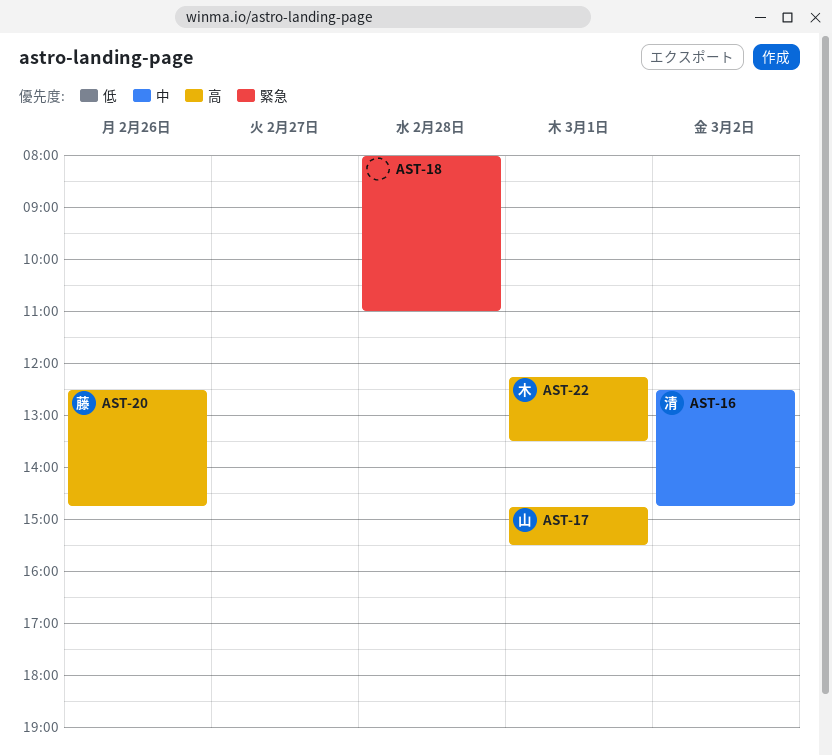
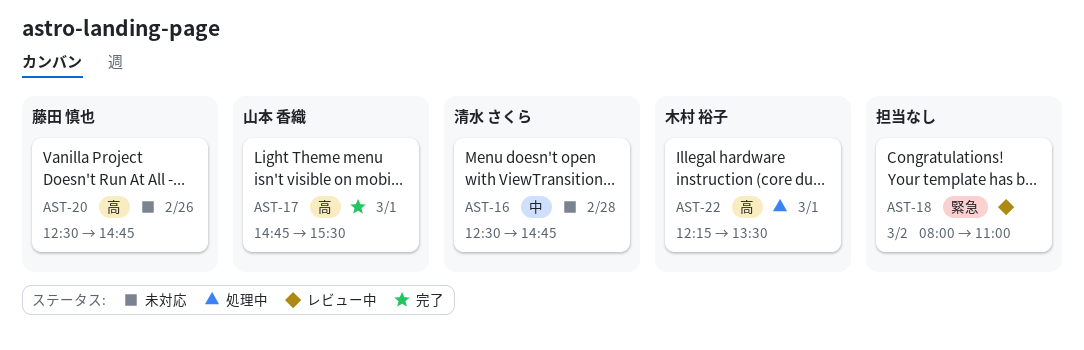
AST-16, day: Mar 2 -> Feb 28
AST-18, day: Feb 28 -> Mar 2

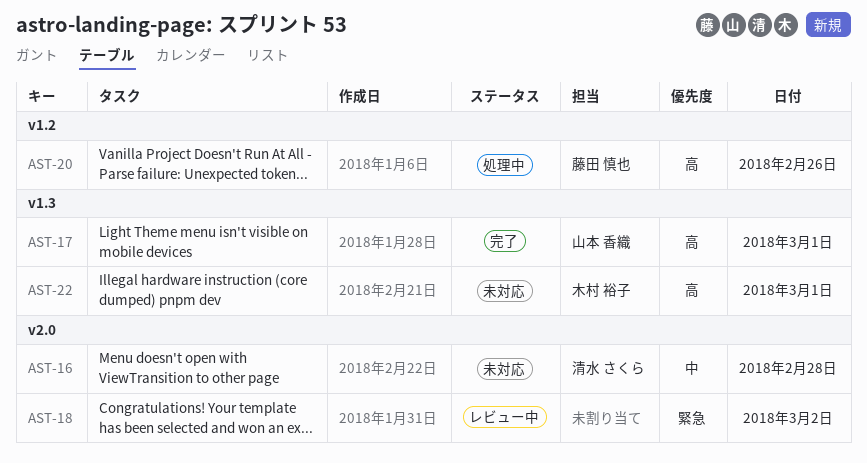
AST-20, status: 未対応 -> 処理中
AST-22, status: 処理中 -> 未対応

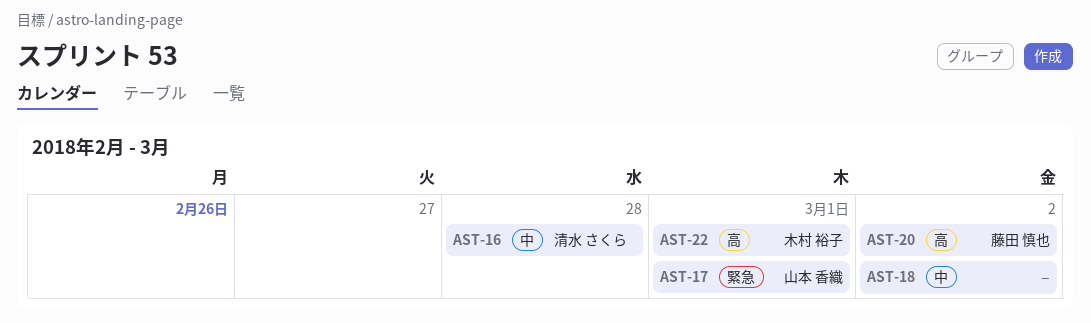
AST-17, priority: 高 -> 緊急
AST-18, priority: 緊急 -> 中
AST-20, day: Feb 26 -> Mar 2

